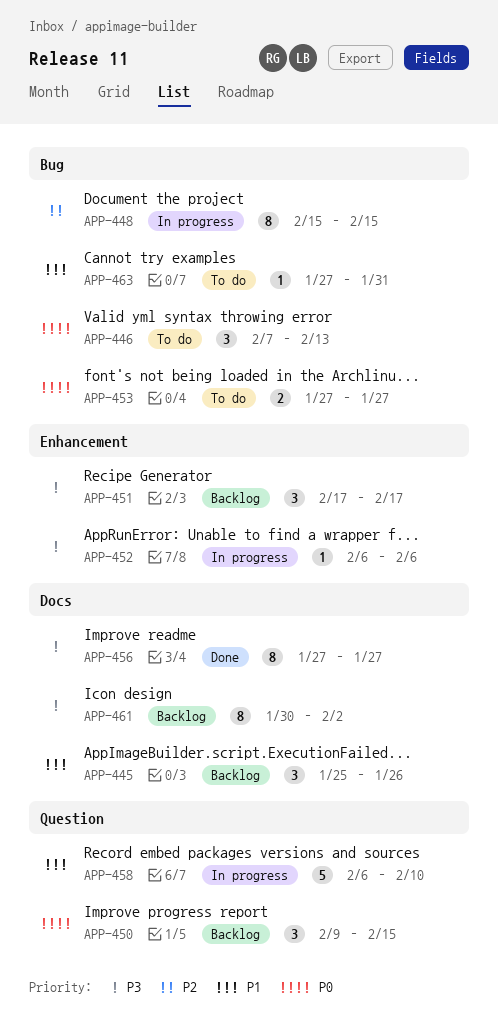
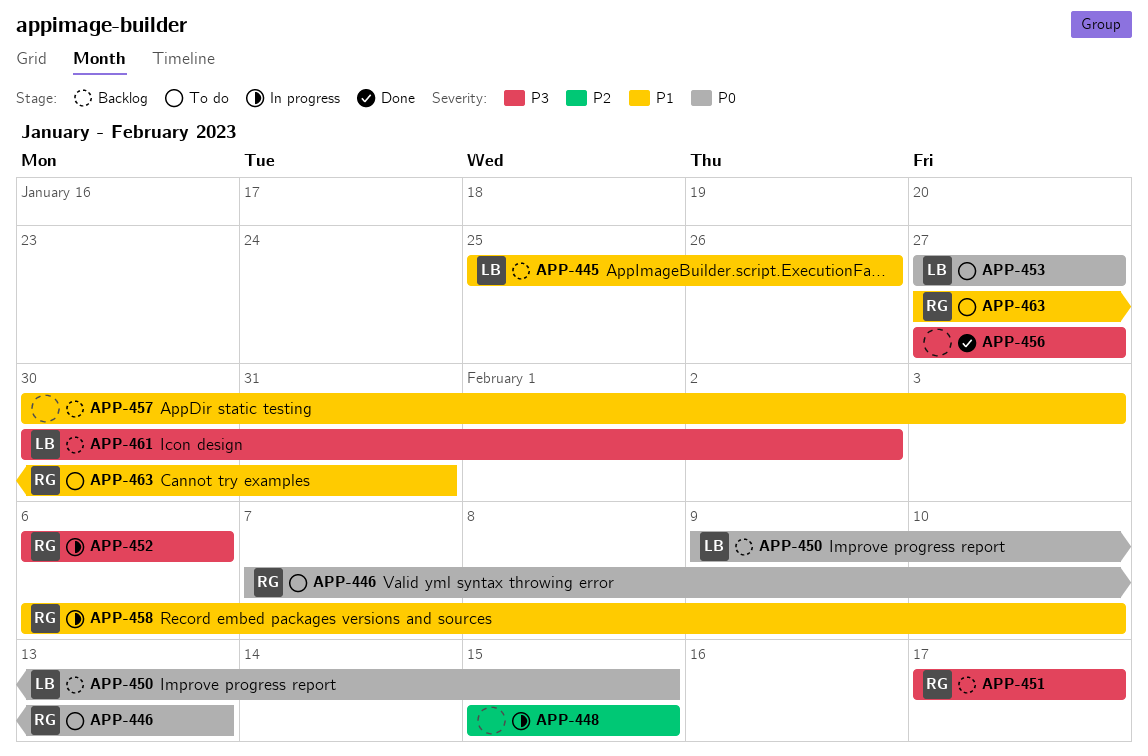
APP-457: none -> present

